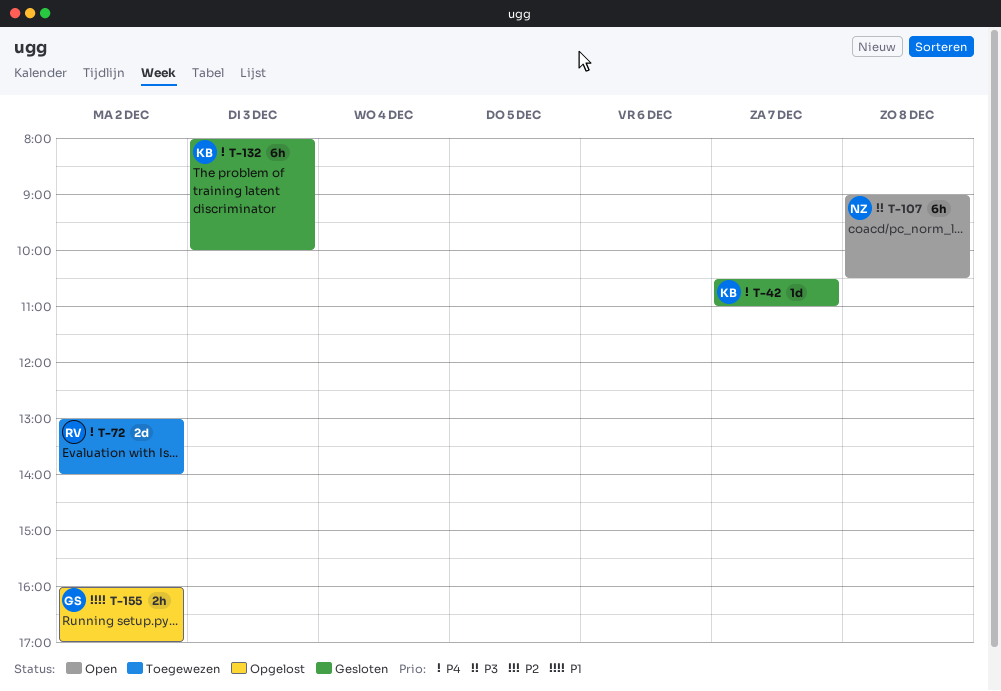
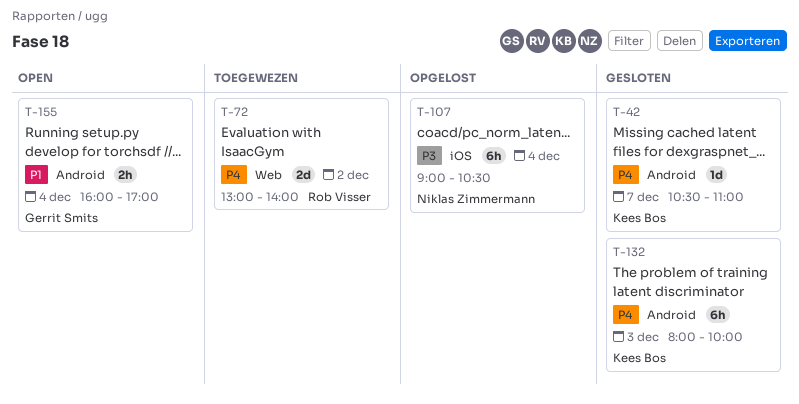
T-107, status: Open -> Opgelost
T-107, day: Dec 8 -> Dec 4
T-155, status: Opgelost -> Open
T-155, day: Dec 2 -> Dec 4

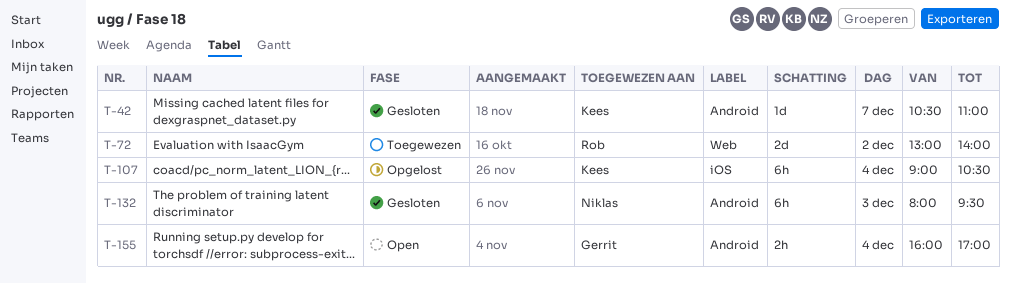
T-107, owner: Niklas Zimmermann -> Kees Bos
T-132, owner: Kees Bos -> Niklas Zimmermann
T-132, ends: 10:00 -> 09:30

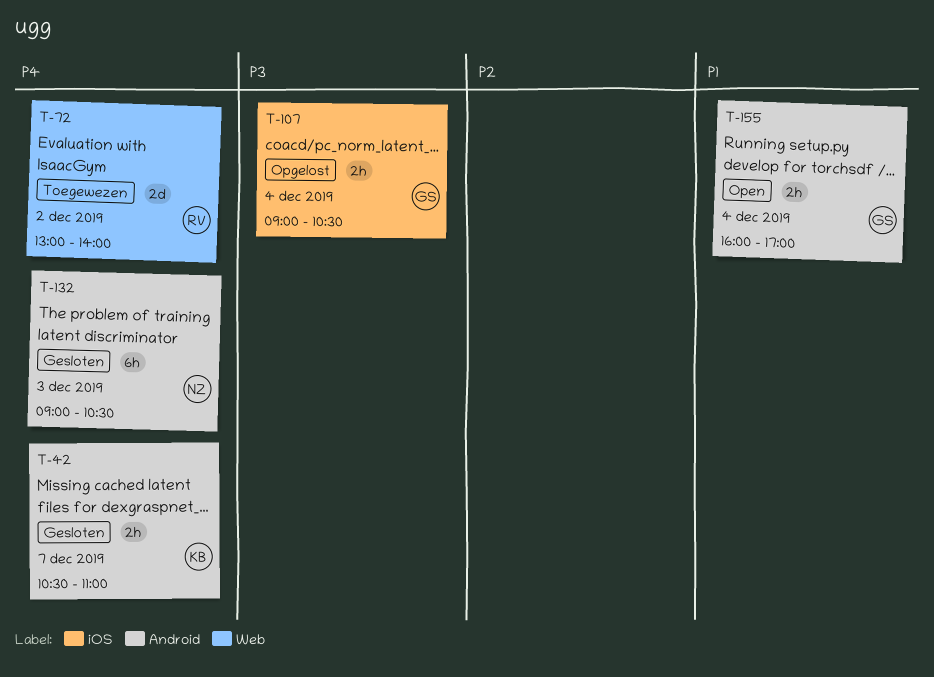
T-42, estimate: 1d -> 2h
T-107, owner: Kees -> Gerrit
T-107, estimate: 6h -> 2h
T-132, begins: 08:00 -> 09:00
T-132, ends: 09:30 -> 10:30

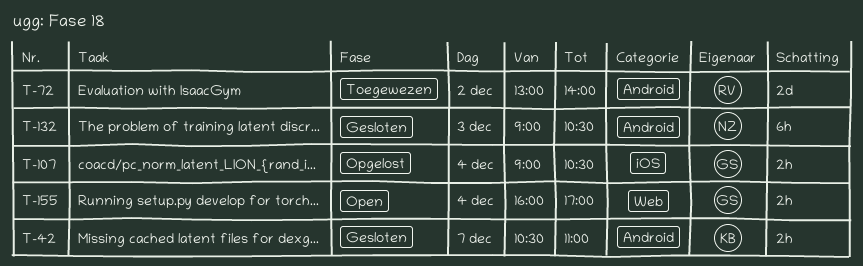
T-72, label: Web -> Android
T-155, label: Android -> Web

